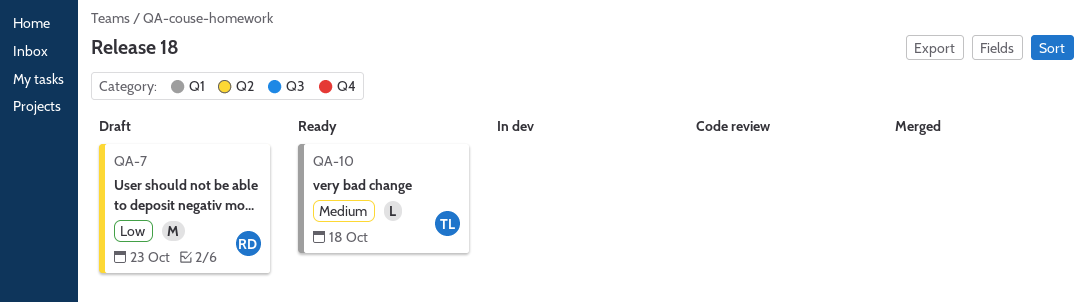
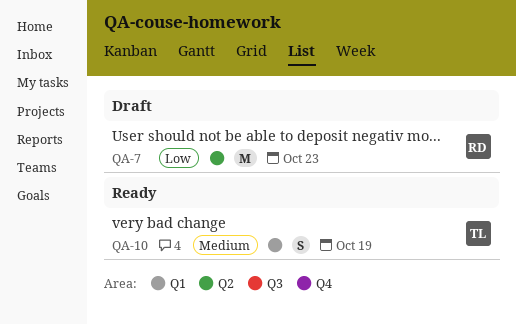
QA-10, estimate: L -> S
QA-10, due: Oct 18 -> Oct 19

